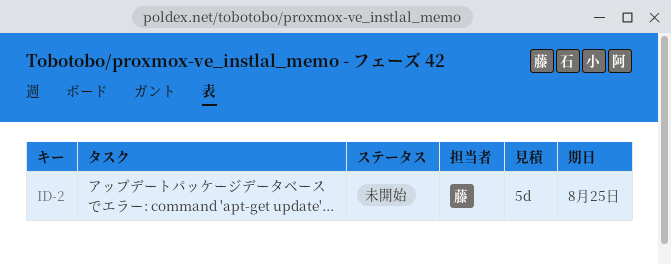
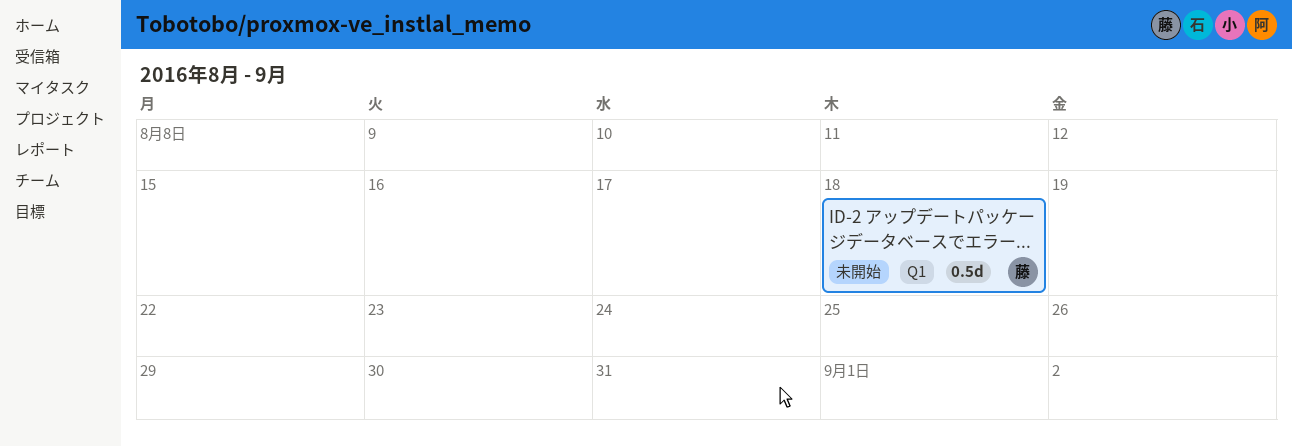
ID-2, estimate: 5d -> 0.5d
ID-2, due: Aug 25 -> Aug 18

